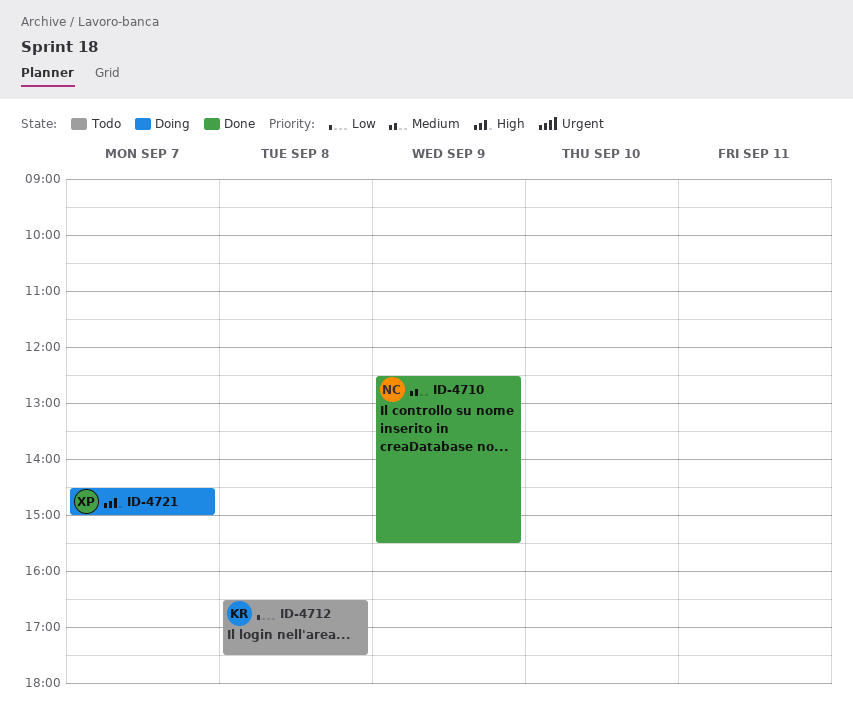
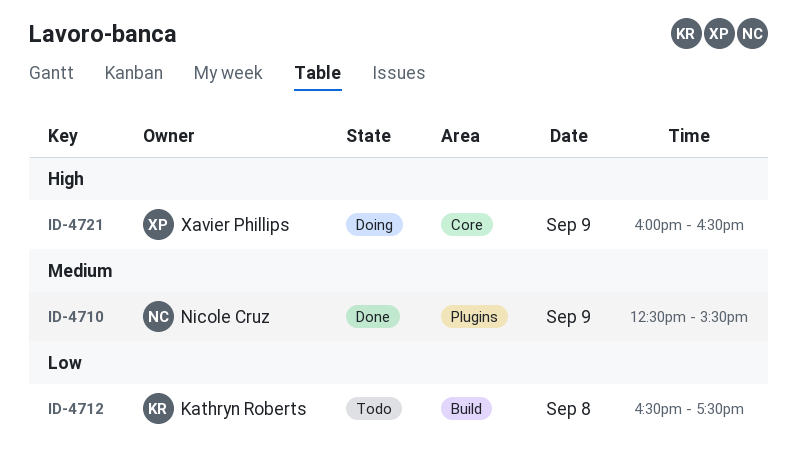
ID-4721, day: Sep 7 -> Sep 9
ID-4721, begins: 14:30 -> 16:00
ID-4721, ends: 15:00 -> 16:30

